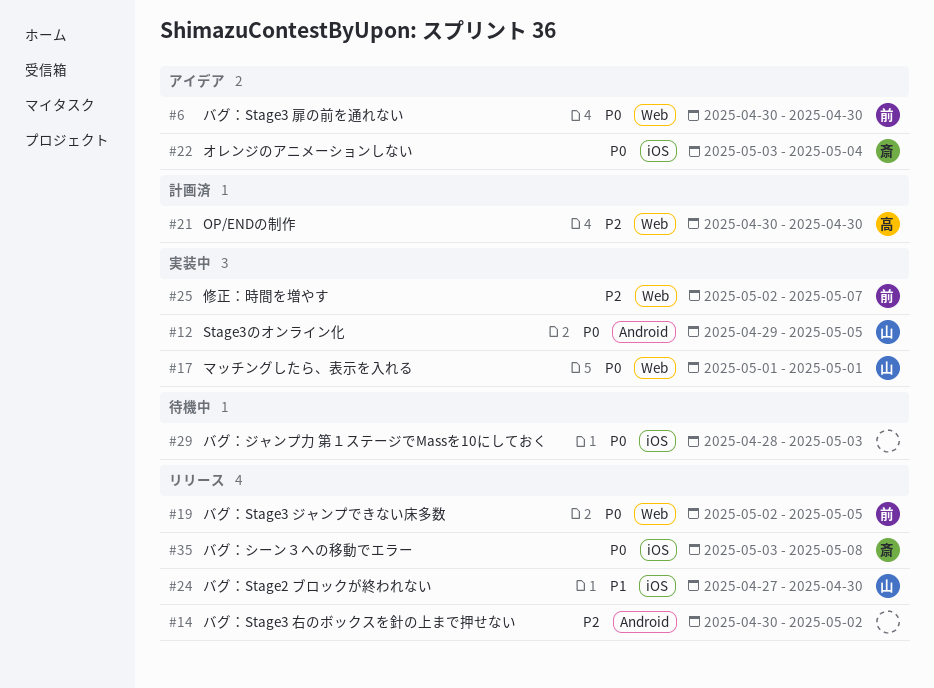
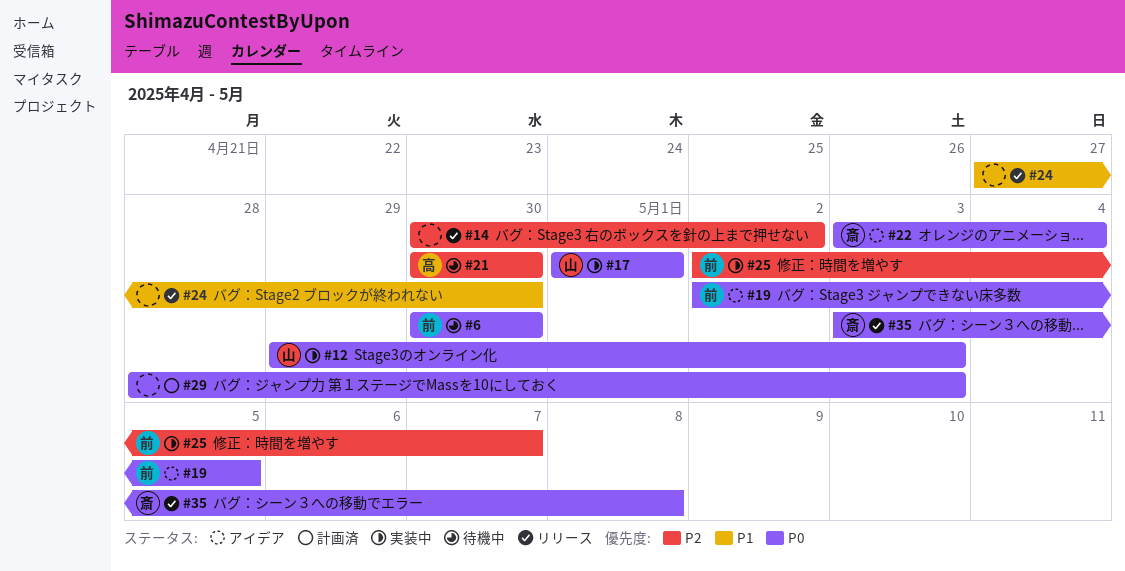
#6, status: アイデア -> 待機中
#12, due: May 5 -> May 3
#19, status: リリース -> アイデア
#21, status: 計画済 -> 待機中
#24, owner: 山 -> none
#29, status: 待機中 -> 計画済

